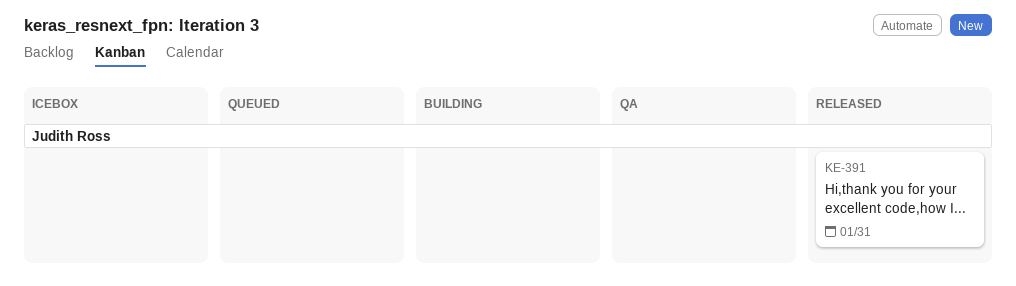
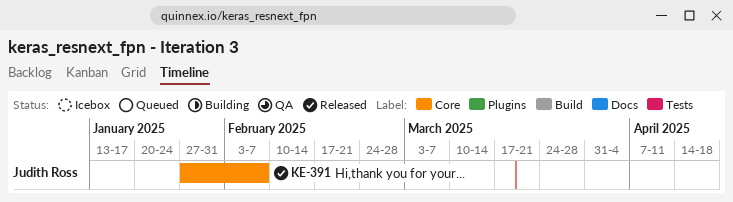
KE-391, due: Jan 31 -> Feb 7

